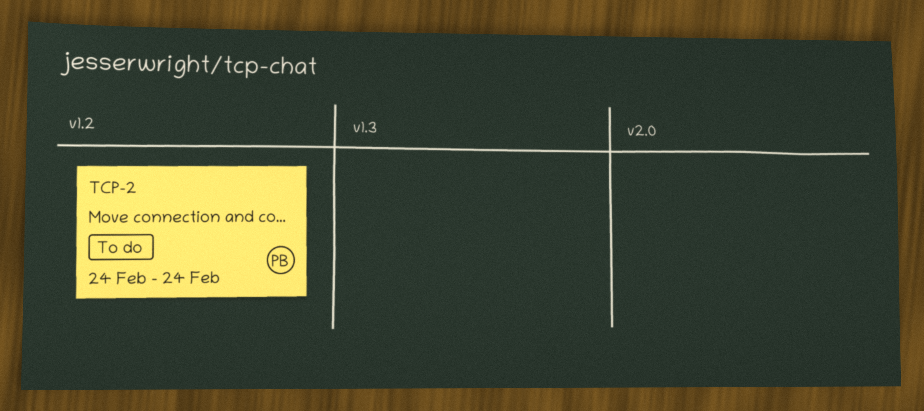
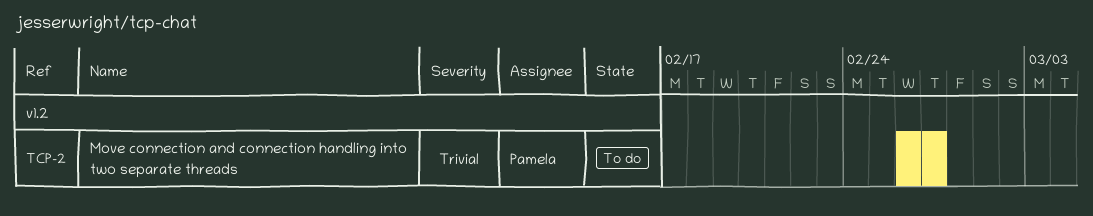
TCP-2, start: Feb 24 -> Feb 26
TCP-2, due: Feb 24 -> Feb 27

